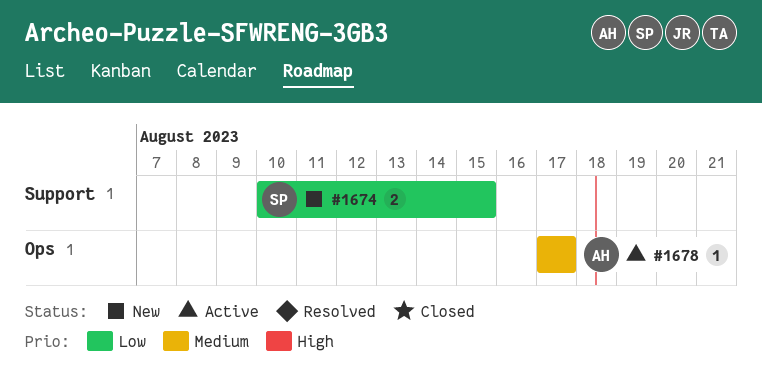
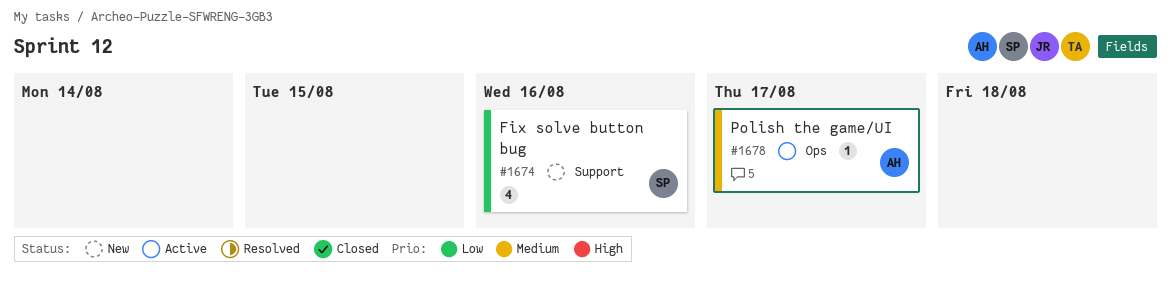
#1674, estimate: 2 -> 4
#1674, due: Aug 15 -> Aug 16

